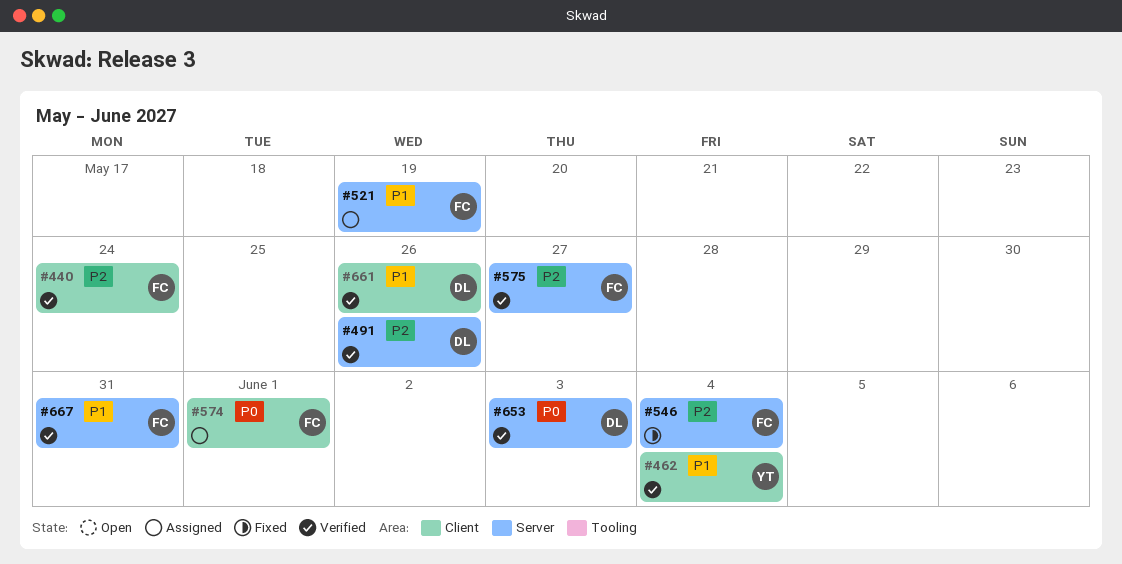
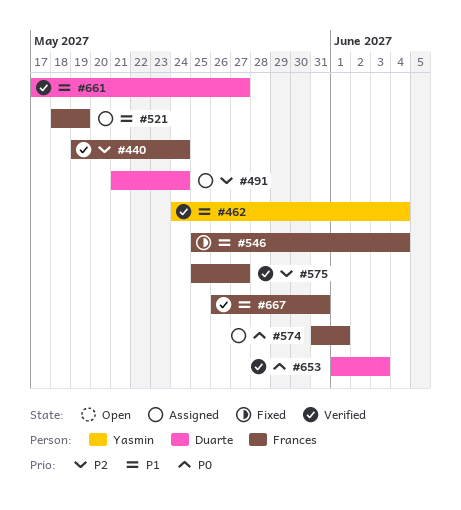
#491, status: Verified -> Assigned
#491, due: May 26 -> May 24
#546, priority: P2 -> P1
#661, due: May 26 -> May 27

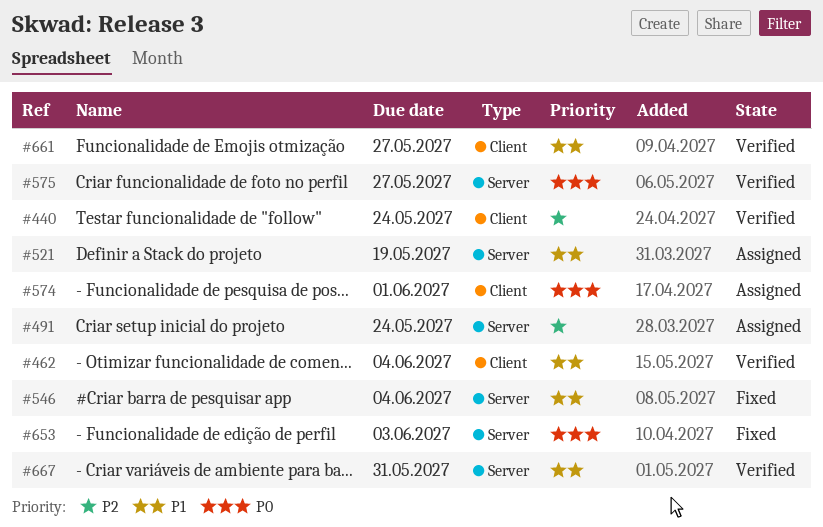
#575, priority: P2 -> P0
#653, status: Verified -> Fixed

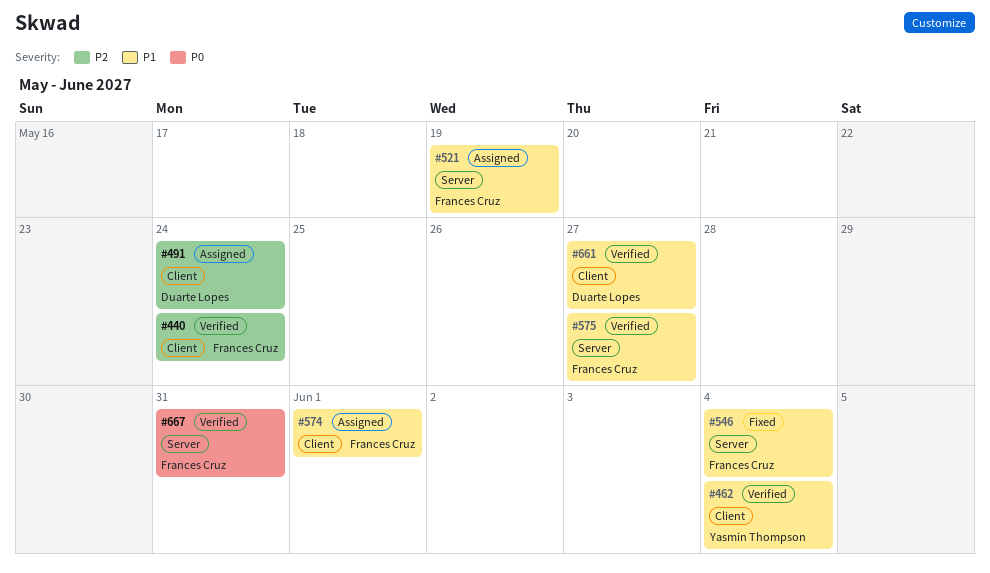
#491, label: Server -> Client
#574, priority: P0 -> P1
#575, priority: P0 -> P1
#653: present -> none
#667, priority: P1 -> P0

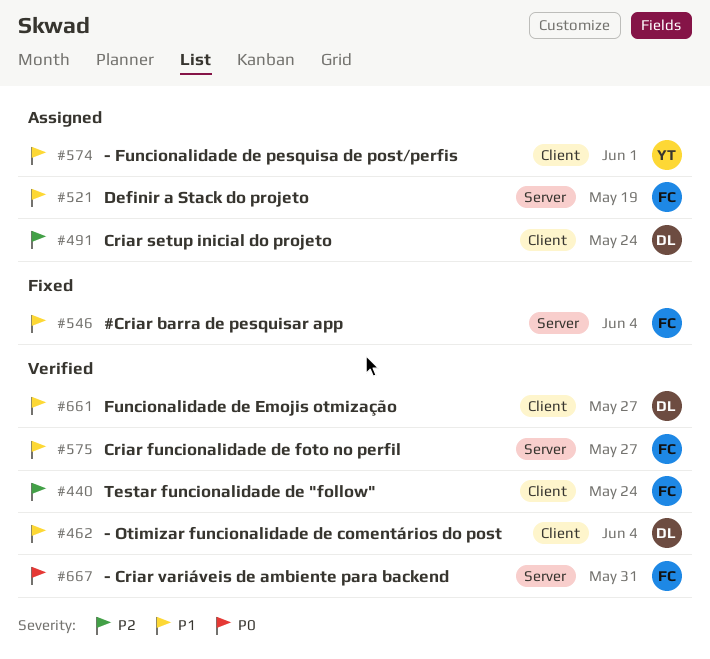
#462, owner: Yasmin Thompson -> Duarte Lopes
#574, owner: Frances Cruz -> Yasmin Thompson

